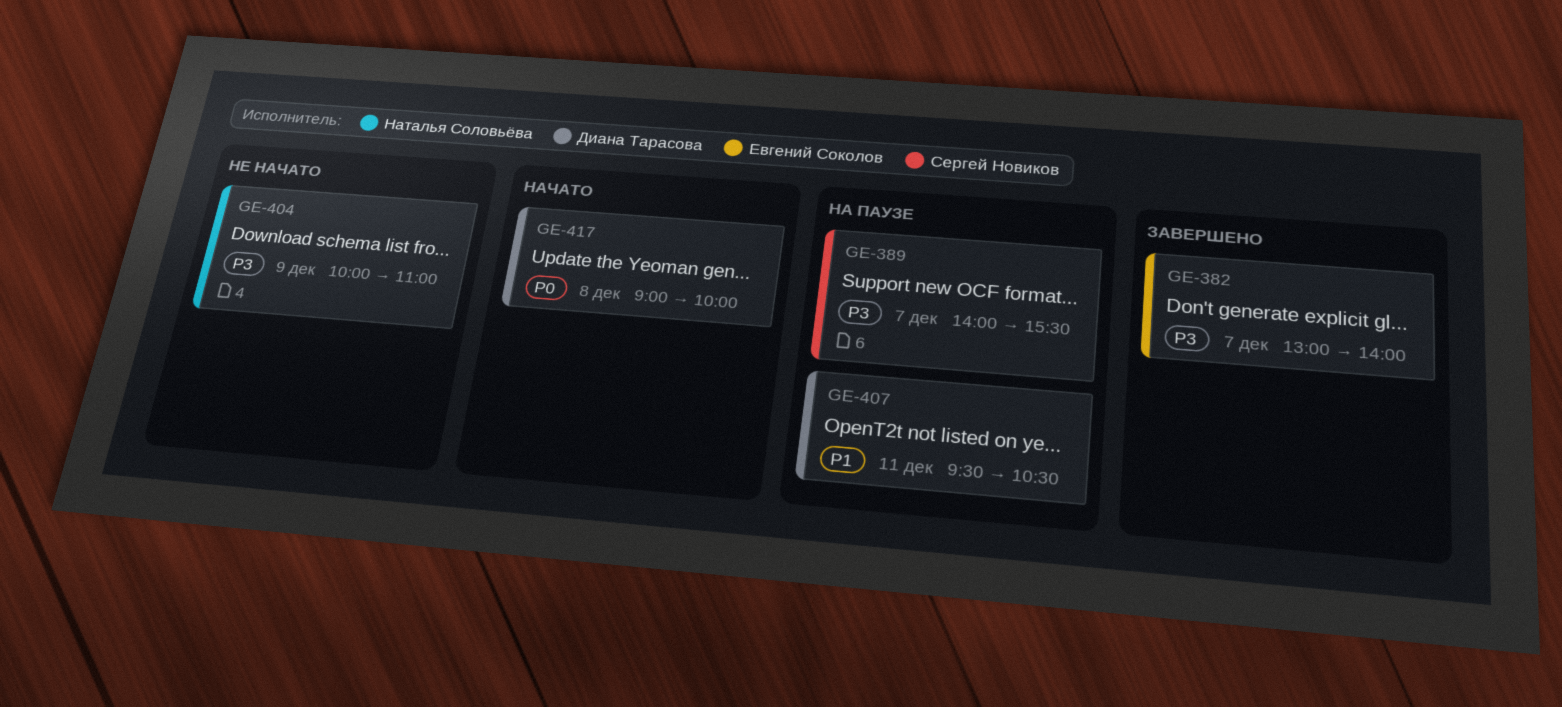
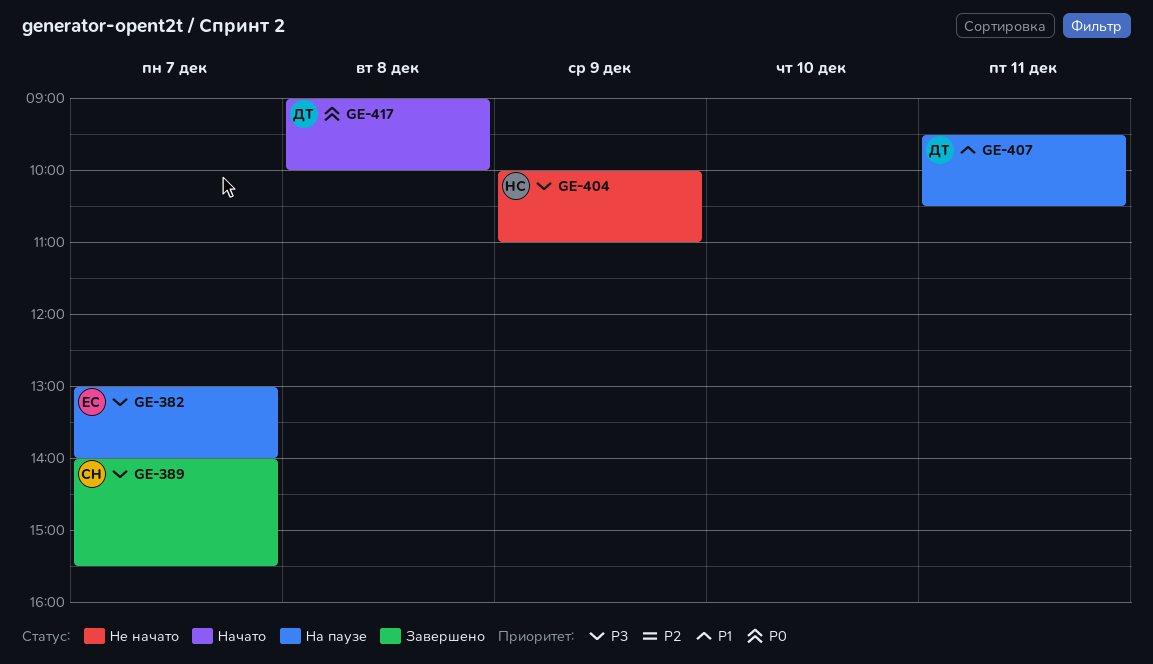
GE-382, status: Завершено -> На паузе
GE-389, status: На паузе -> Завершено

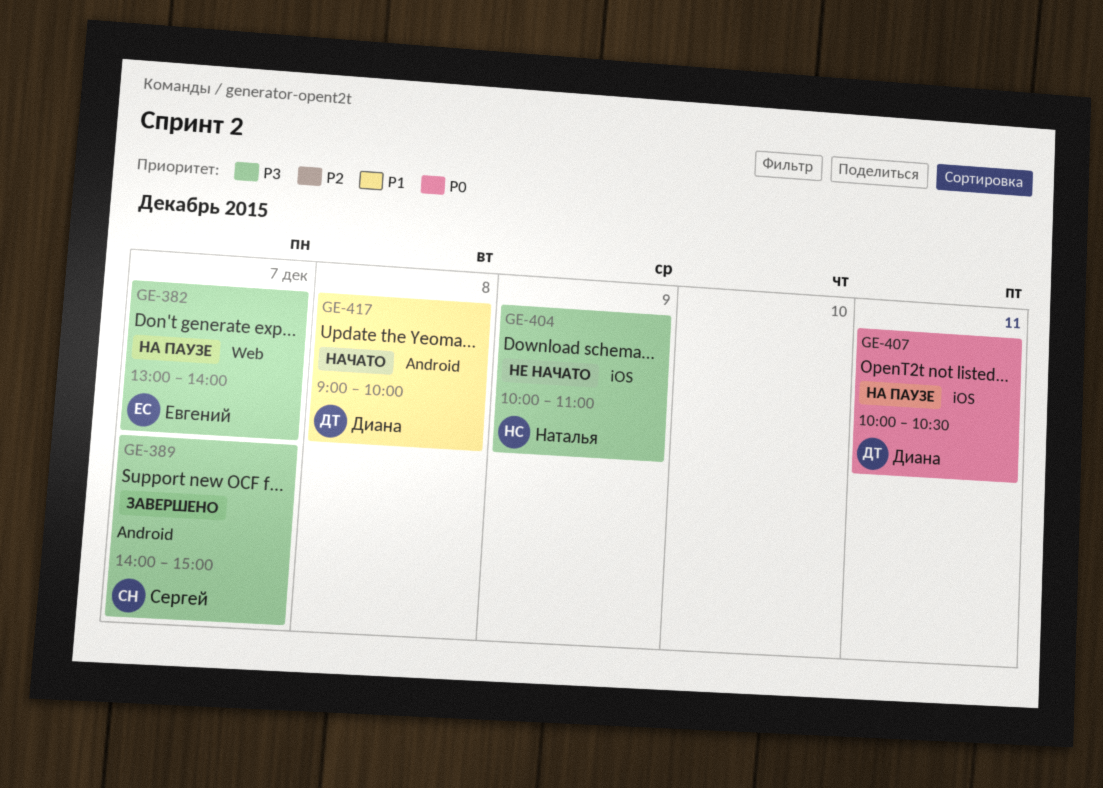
GE-389, ends: 15:30 -> 15:00
GE-407, priority: P1 -> P0
GE-407, begins: 09:30 -> 10:00
GE-417, priority: P0 -> P1

